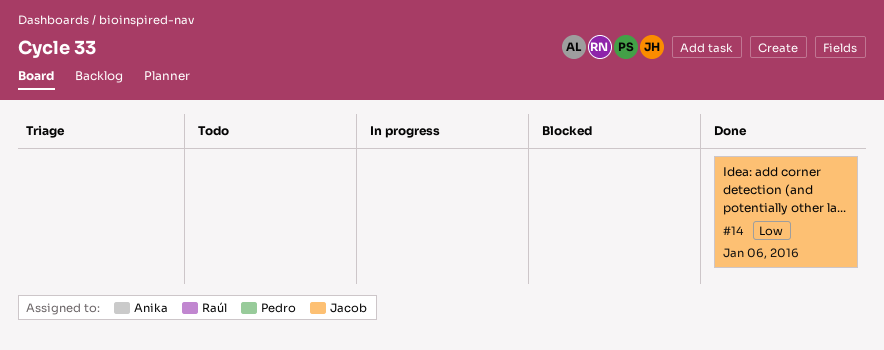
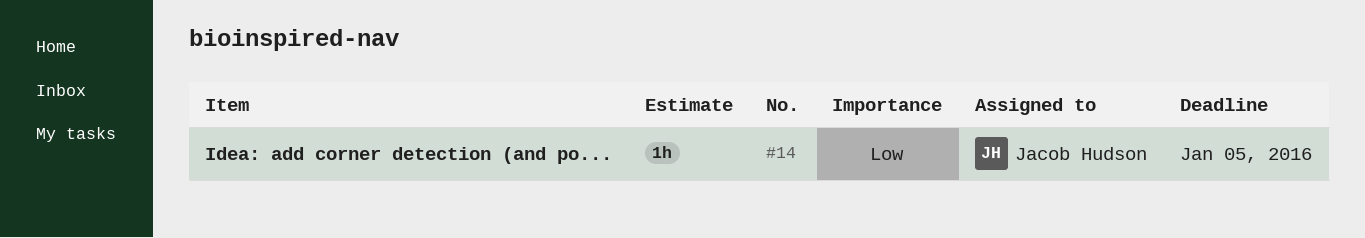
#14, due: Jan 6 -> Jan 5

